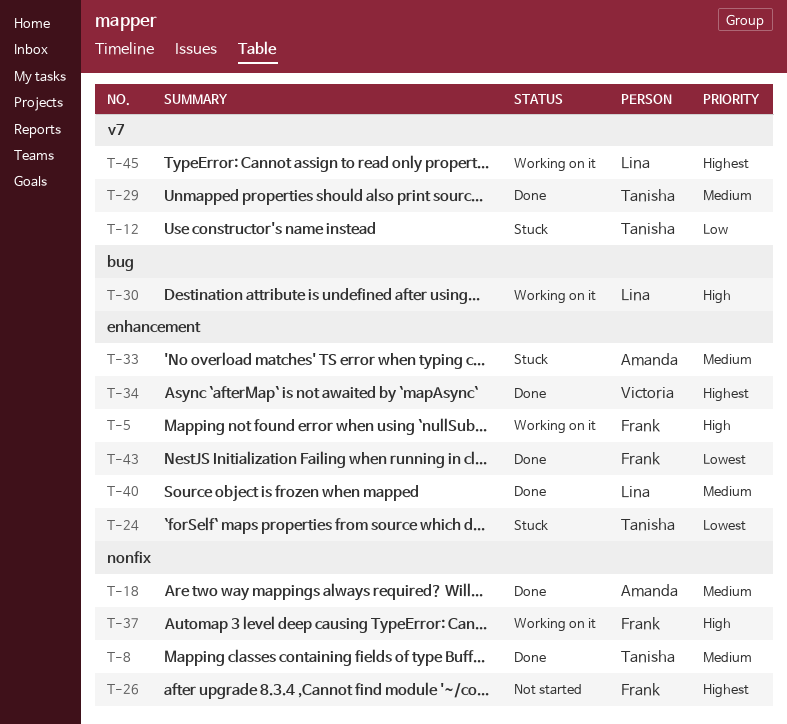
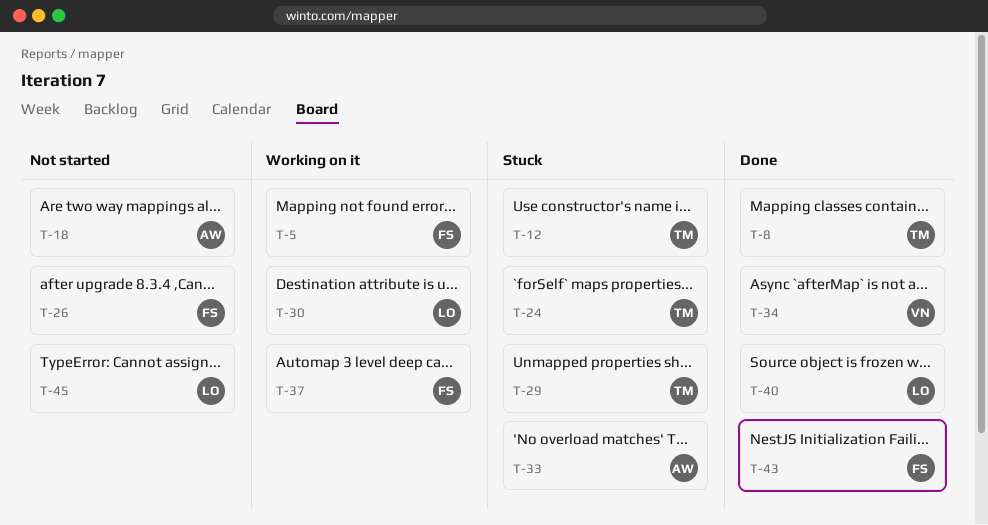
T-18, status: Done -> Not started
T-29, status: Done -> Stuck
T-45, status: Working on it -> Not started

